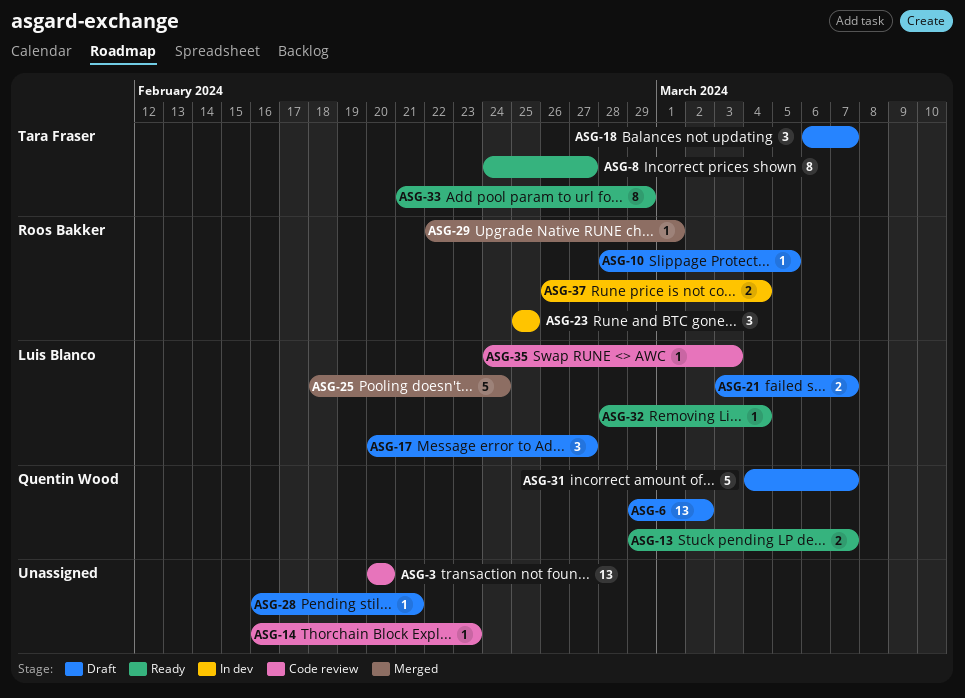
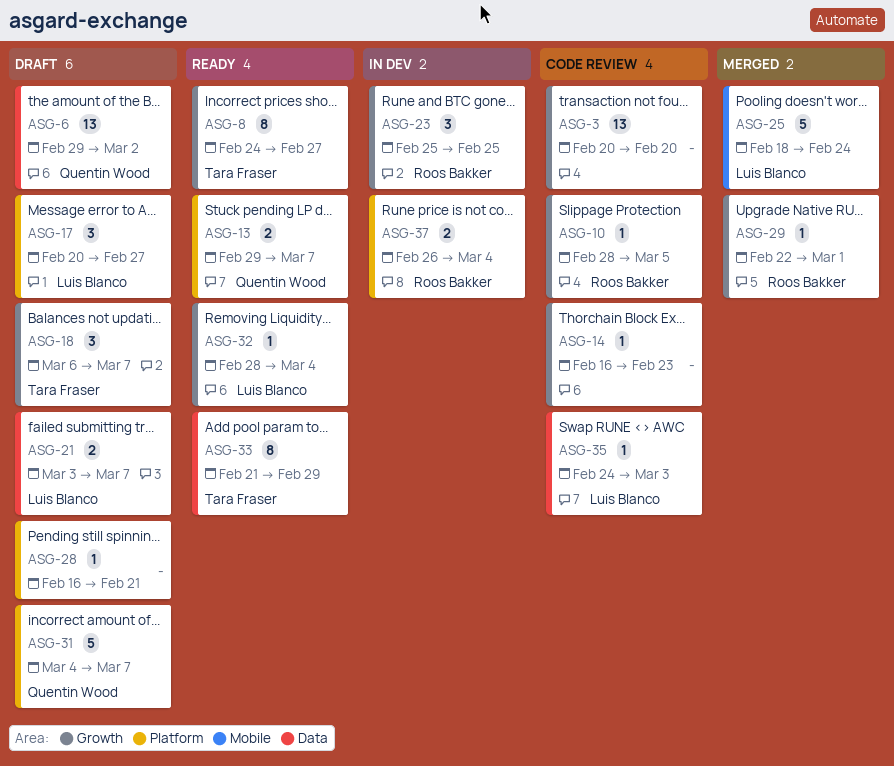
ASG-10, status: Draft -> Code review

